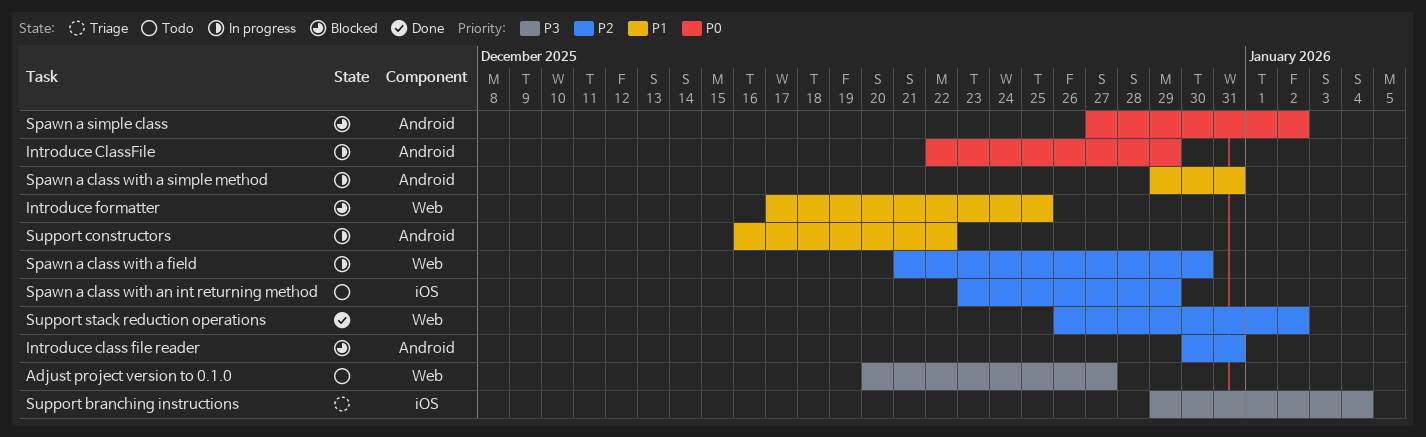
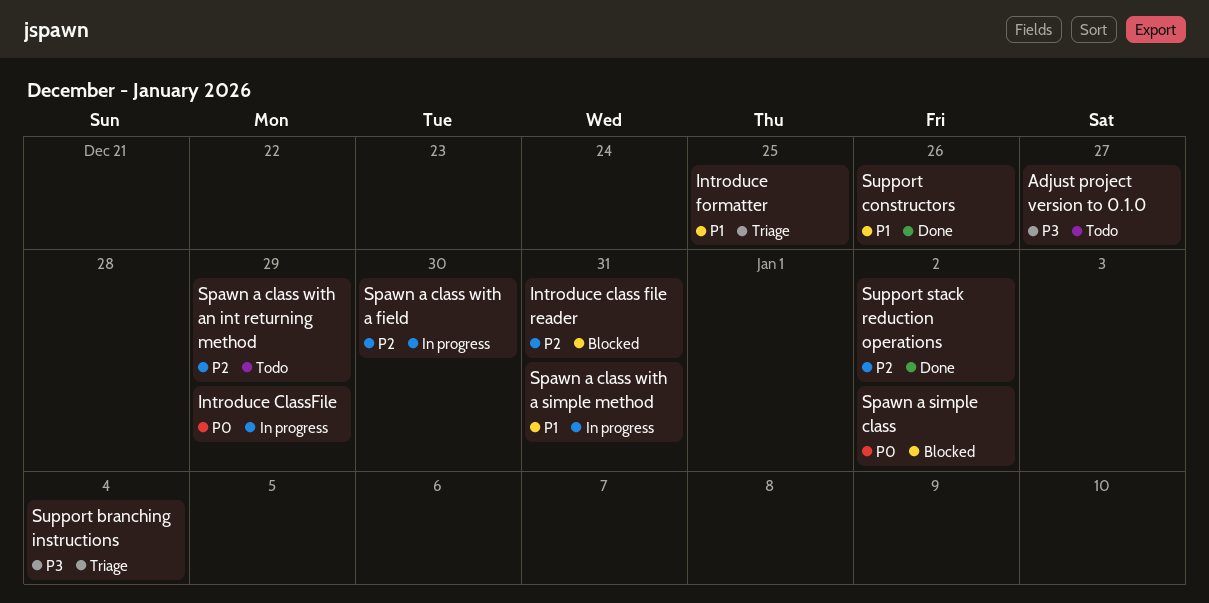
Introduce formatter, status: Blocked -> Triage
Support constructors, status: In progress -> Done
Support constructors, due: Dec 22 -> Dec 26

